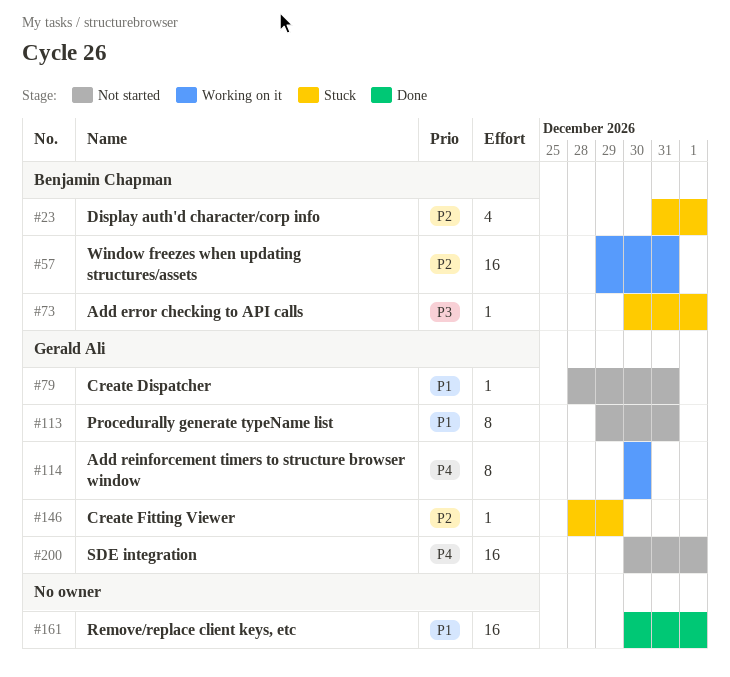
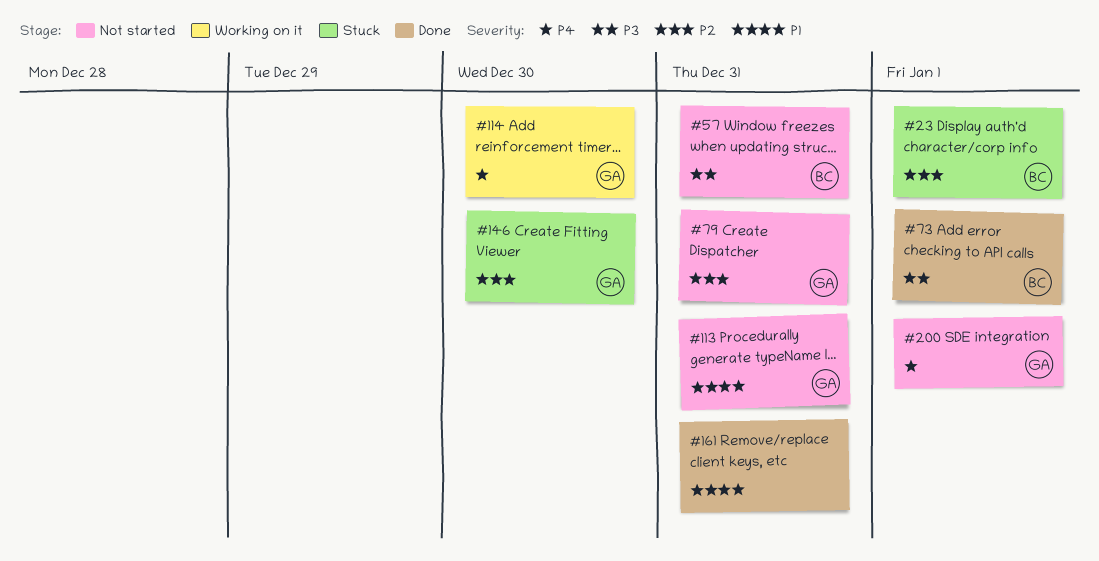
#57, status: Working on it -> Not started
#57, priority: P2 -> P3
#73, status: Stuck -> Done
#79, priority: P1 -> P2
#146, due: Dec 29 -> Dec 30
#161, due: Jan 1 -> Dec 31

